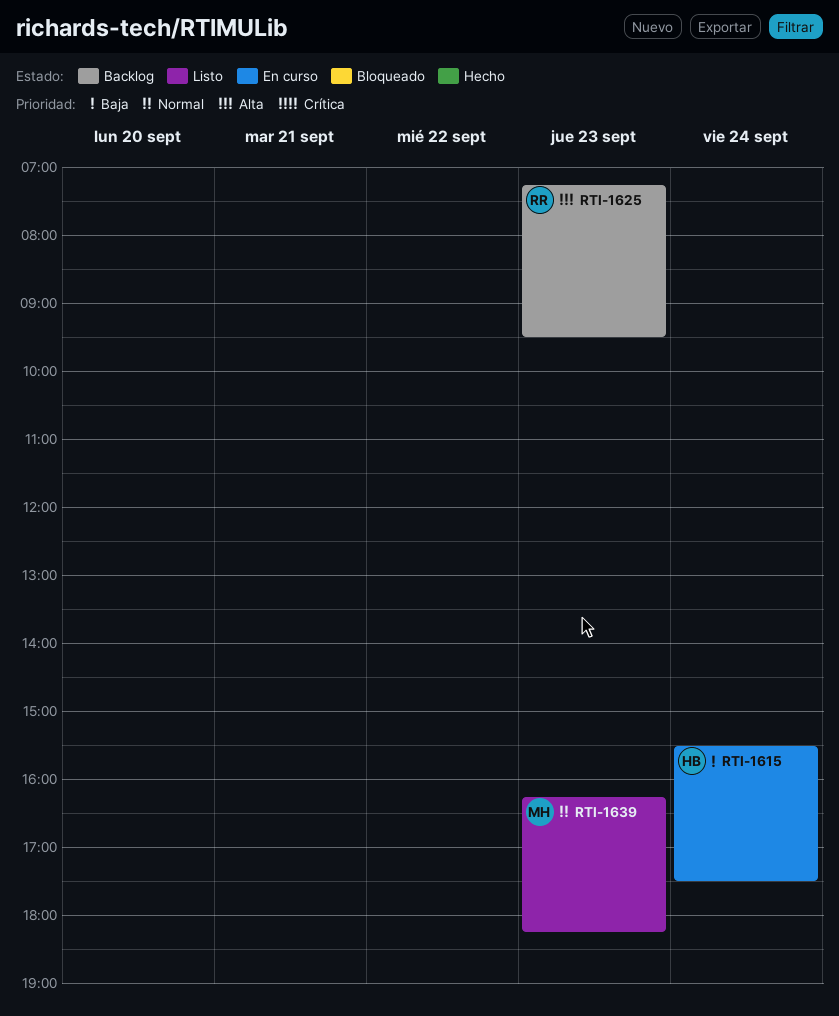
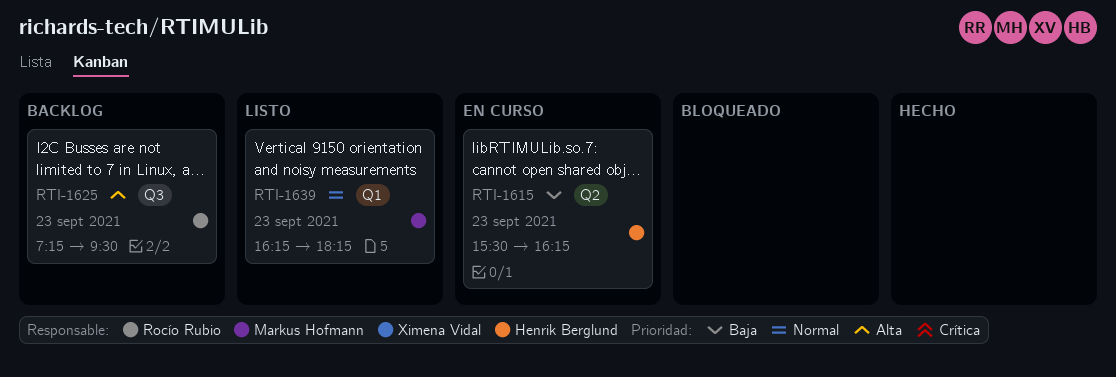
RTI-1615, day: Sep 24 -> Sep 23
RTI-1615, ends: 17:30 -> 16:15

